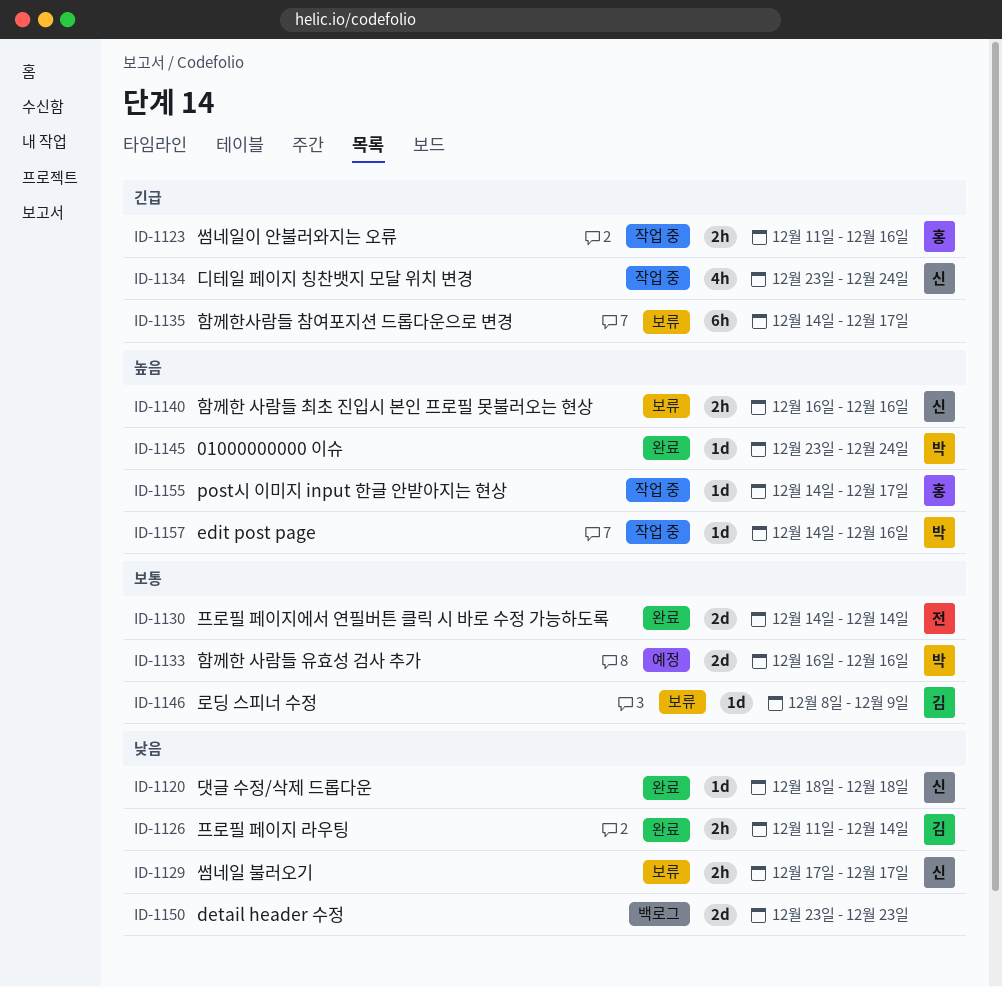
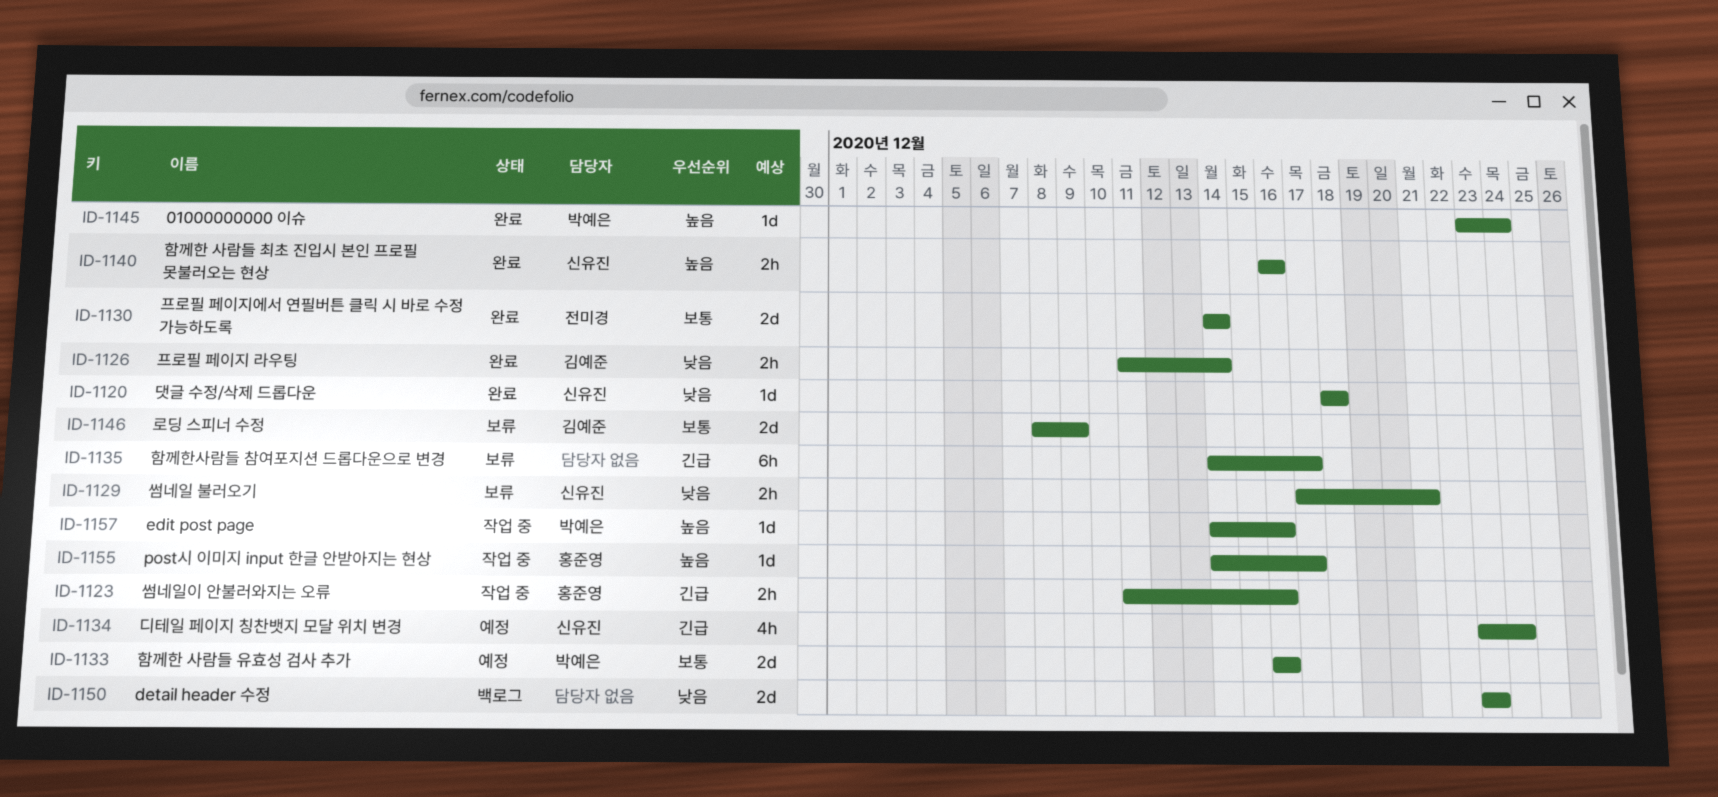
ID-1129, due: Dec 17 -> Dec 21
ID-1134, status: 작업 중 -> 예정
ID-1140, status: 보류 -> 완료
ID-1146, estimate: 1d -> 2d

